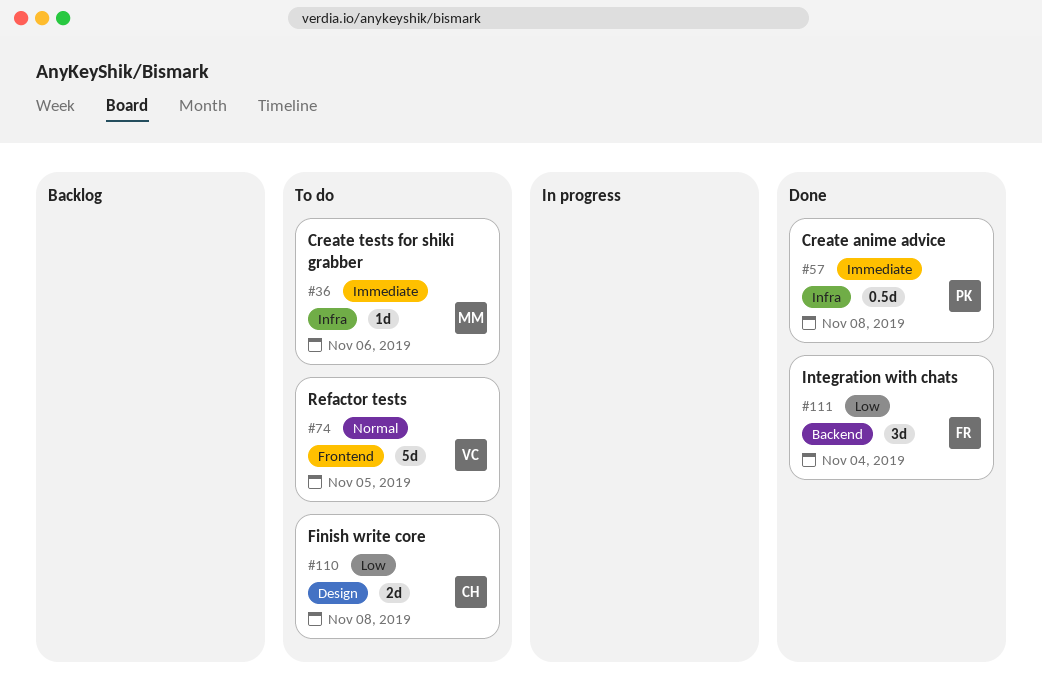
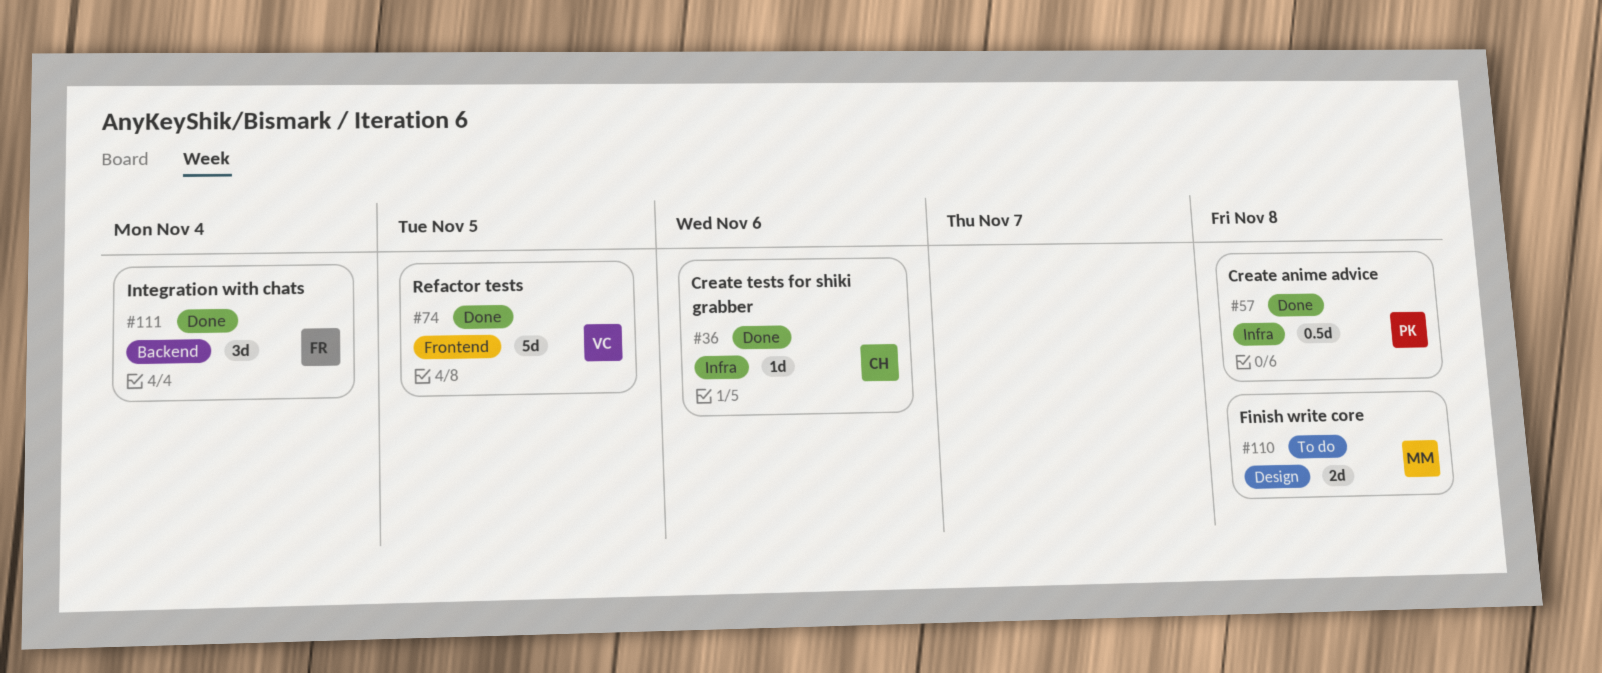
#36, status: To do -> Done
#36, owner: MM -> CH
#74, status: To do -> Done
#110, owner: CH -> MM

